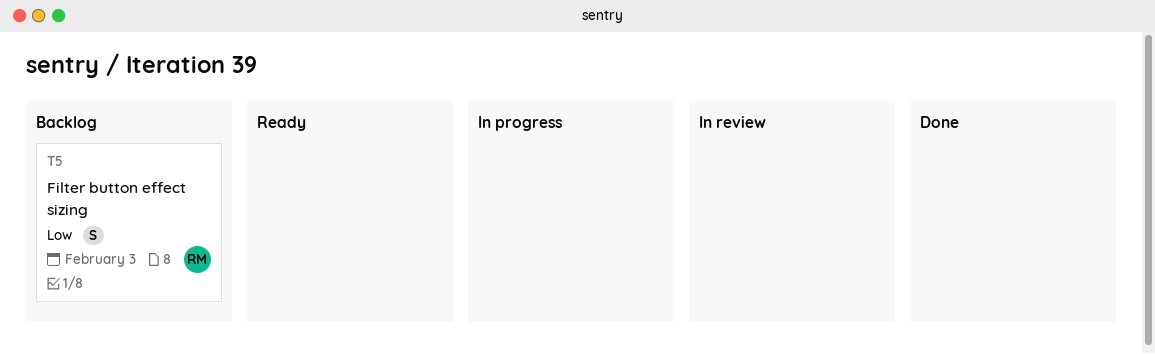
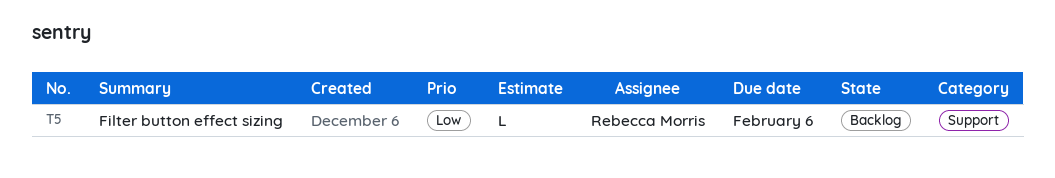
T5, estimate: S -> L
T5, due: Feb 3 -> Feb 6

